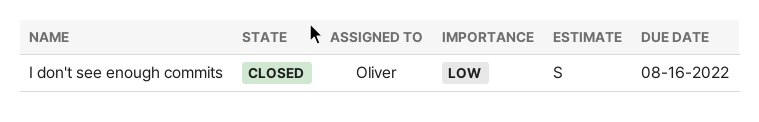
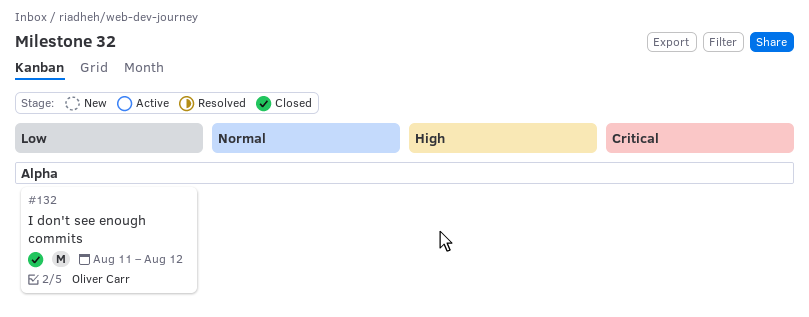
I don't see enough commits, estimate: S -> M
I don't see enough commits, due: Aug 16 -> Aug 12

